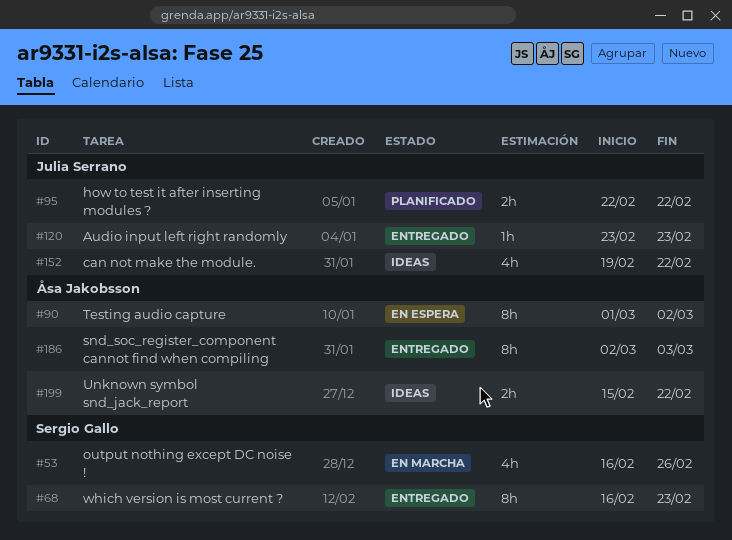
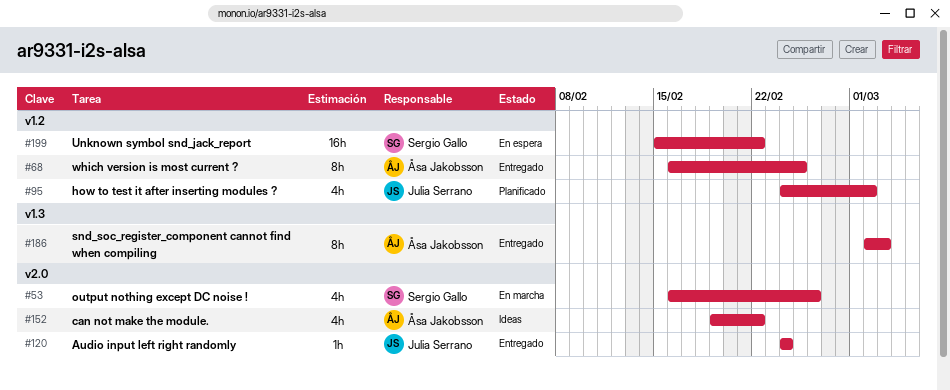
#68, owner: Sergio Gallo -> Åsa Jakobsson
#68, due: Feb 23 -> Feb 25
#90: present -> none
#95, estimate: 2h -> 4h
#95, start: Feb 22 -> Feb 24
#95, due: Feb 22 -> Mar 2
#120, start: Feb 23 -> Feb 24
#120, due: Feb 23 -> Feb 24
#152, owner: Julia Serrano -> Åsa Jakobsson
#199, status: Ideas -> En espera
#199, owner: Åsa Jakobsson -> Sergio Gallo
#199, estimate: 2h -> 16h

